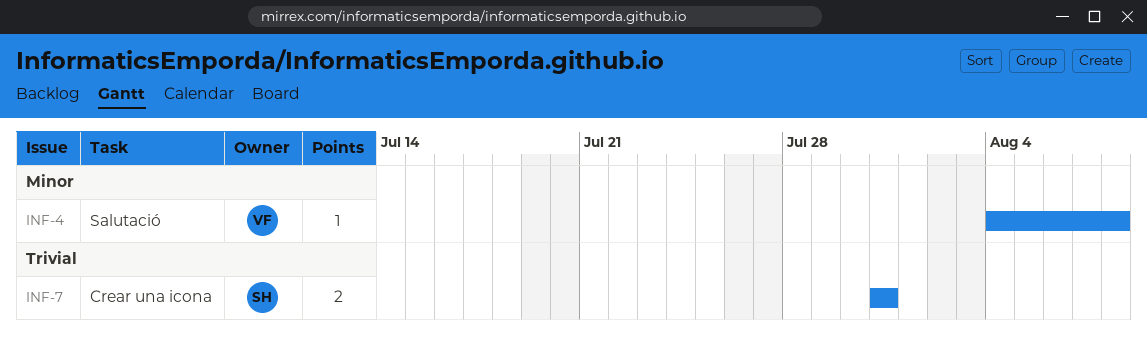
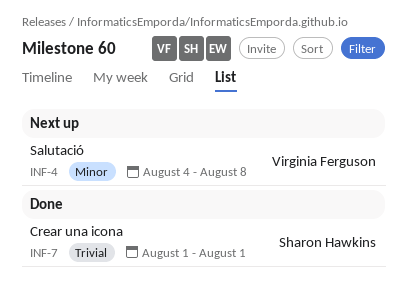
INF-7, start: Jul 31 -> Aug 1
INF-7, due: Jul 31 -> Aug 1

